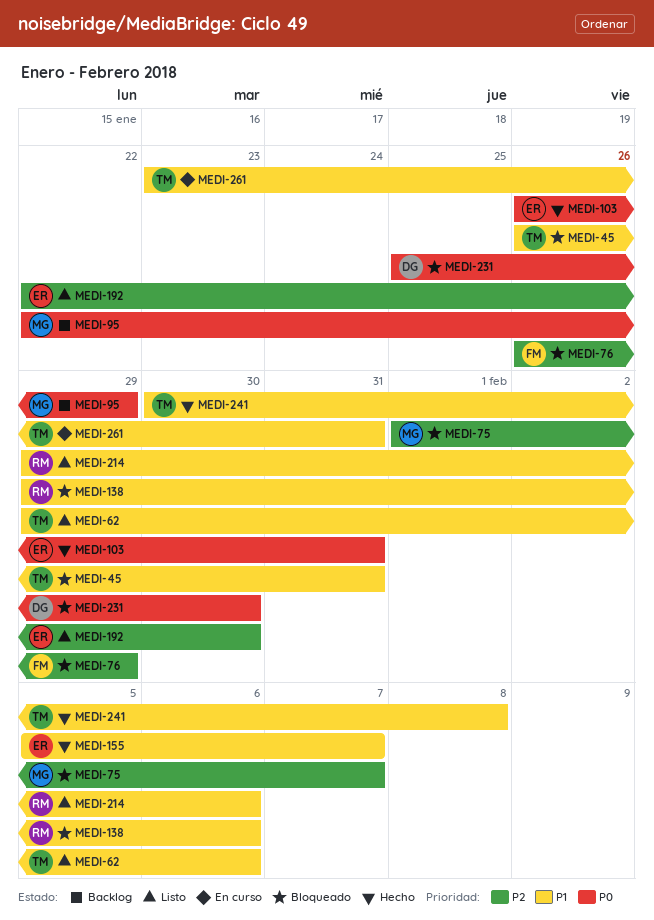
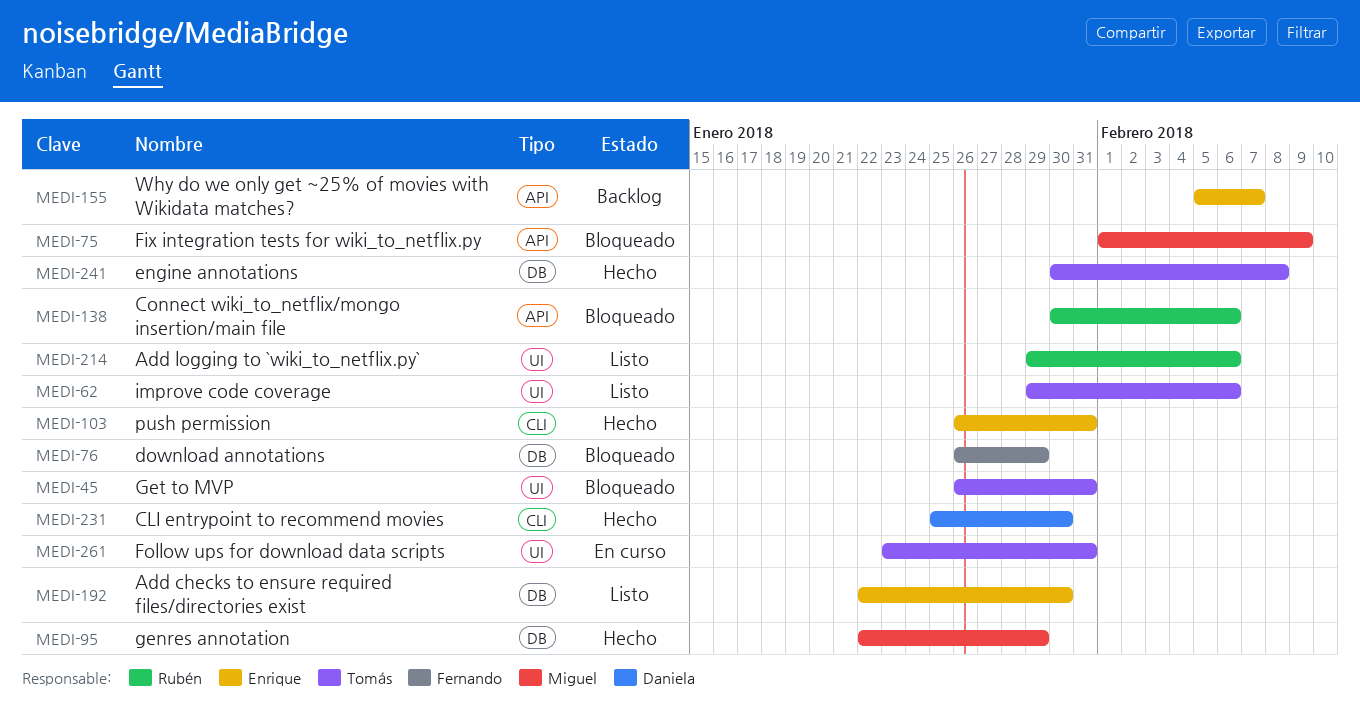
MEDI-75, due: Feb 7 -> Feb 9
MEDI-95, status: Backlog -> Hecho
MEDI-138, start: Jan 29 -> Jan 30
MEDI-155, status: Hecho -> Backlog
MEDI-231, status: Bloqueado -> Hecho

